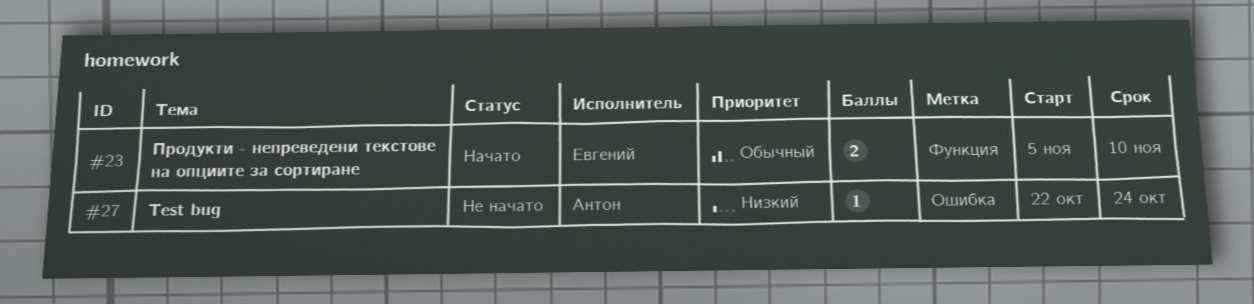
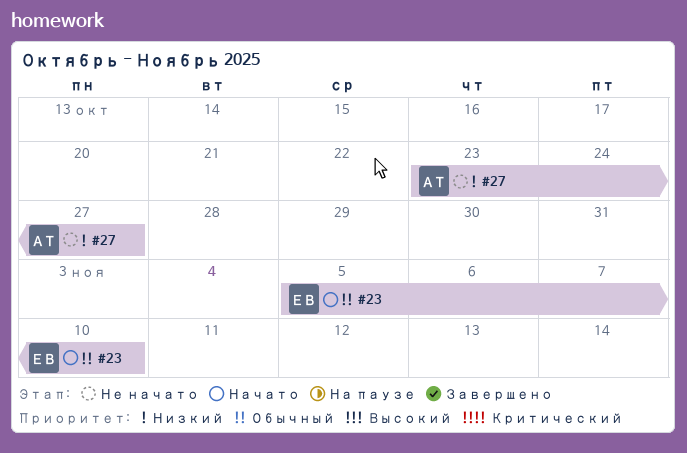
#27, start: Oct 22 -> Oct 23
#27, due: Oct 24 -> Oct 27

